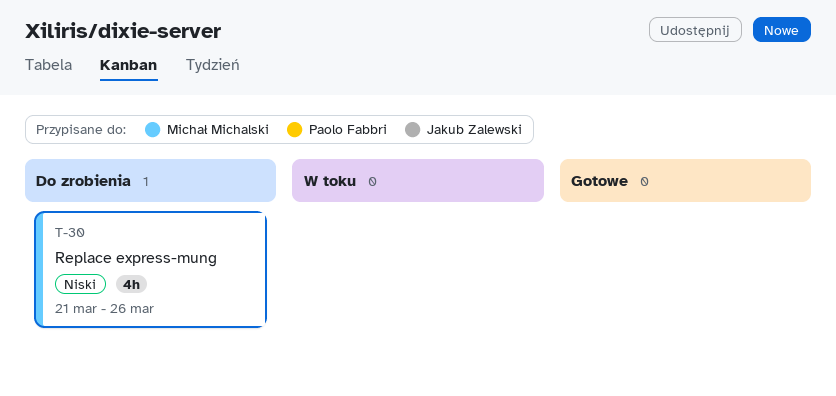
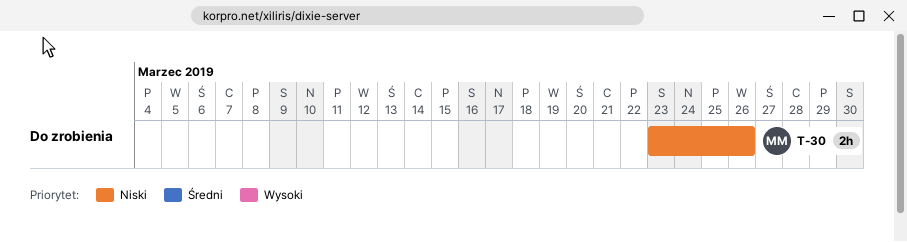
T-30, estimate: 4h -> 2h
T-30, start: Mar 21 -> Mar 23

